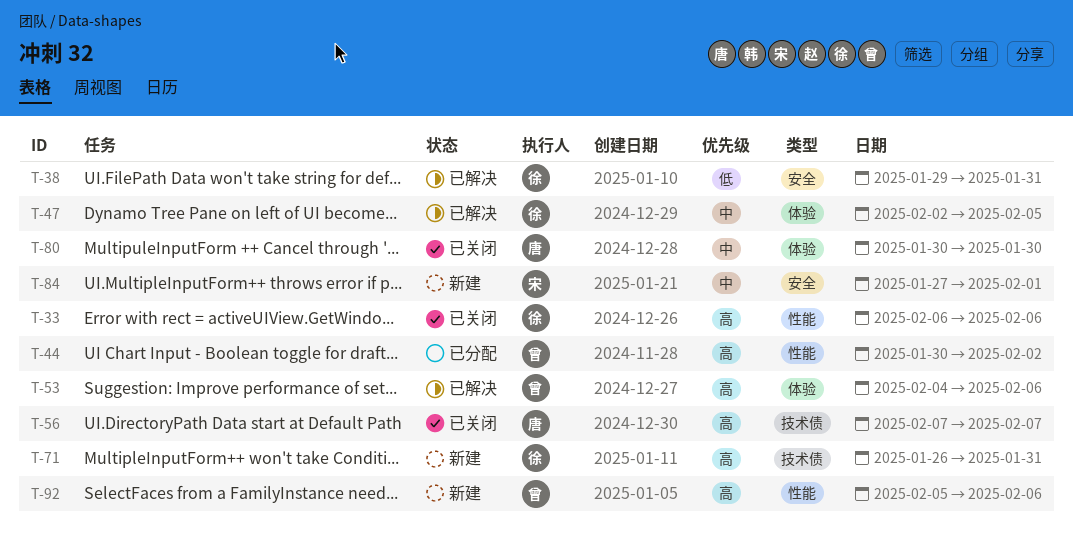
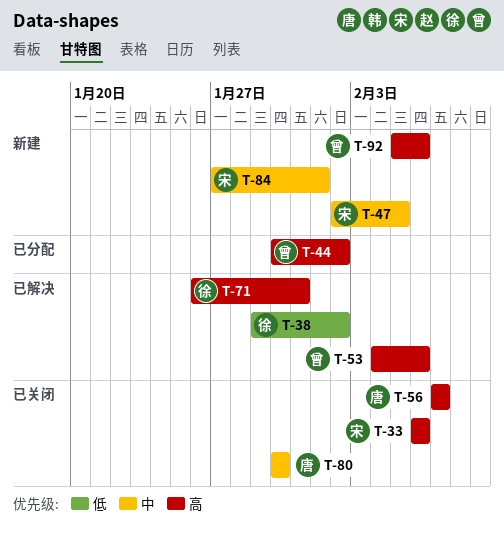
T-33, owner: 徐 -> 宋
T-38, due: Jan 31 -> Feb 2
T-47, status: 已解决 -> 新建
T-47, owner: 徐 -> 宋
T-71, status: 新建 -> 已解决

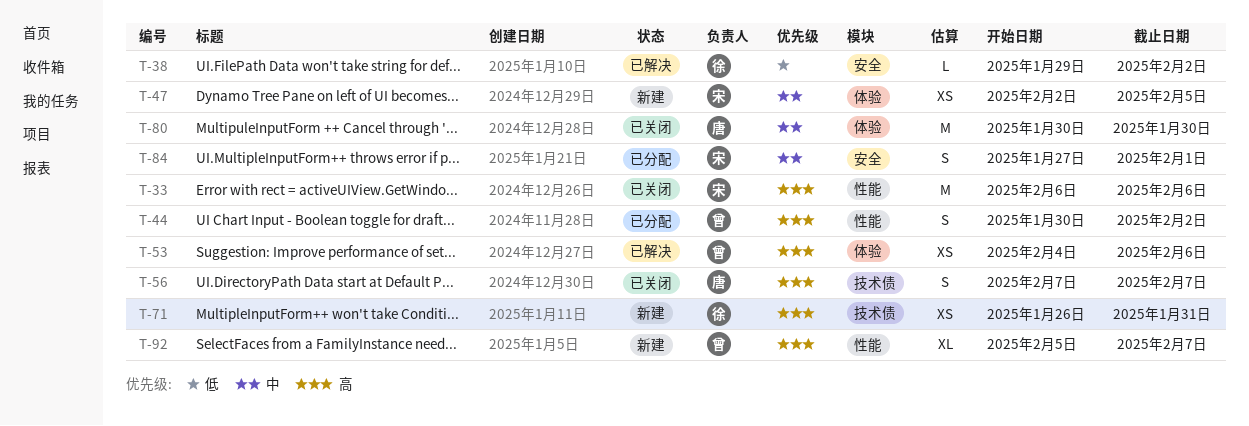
T-71, status: 已解决 -> 新建
T-84, status: 新建 -> 已分配
T-92, due: Feb 6 -> Feb 7

